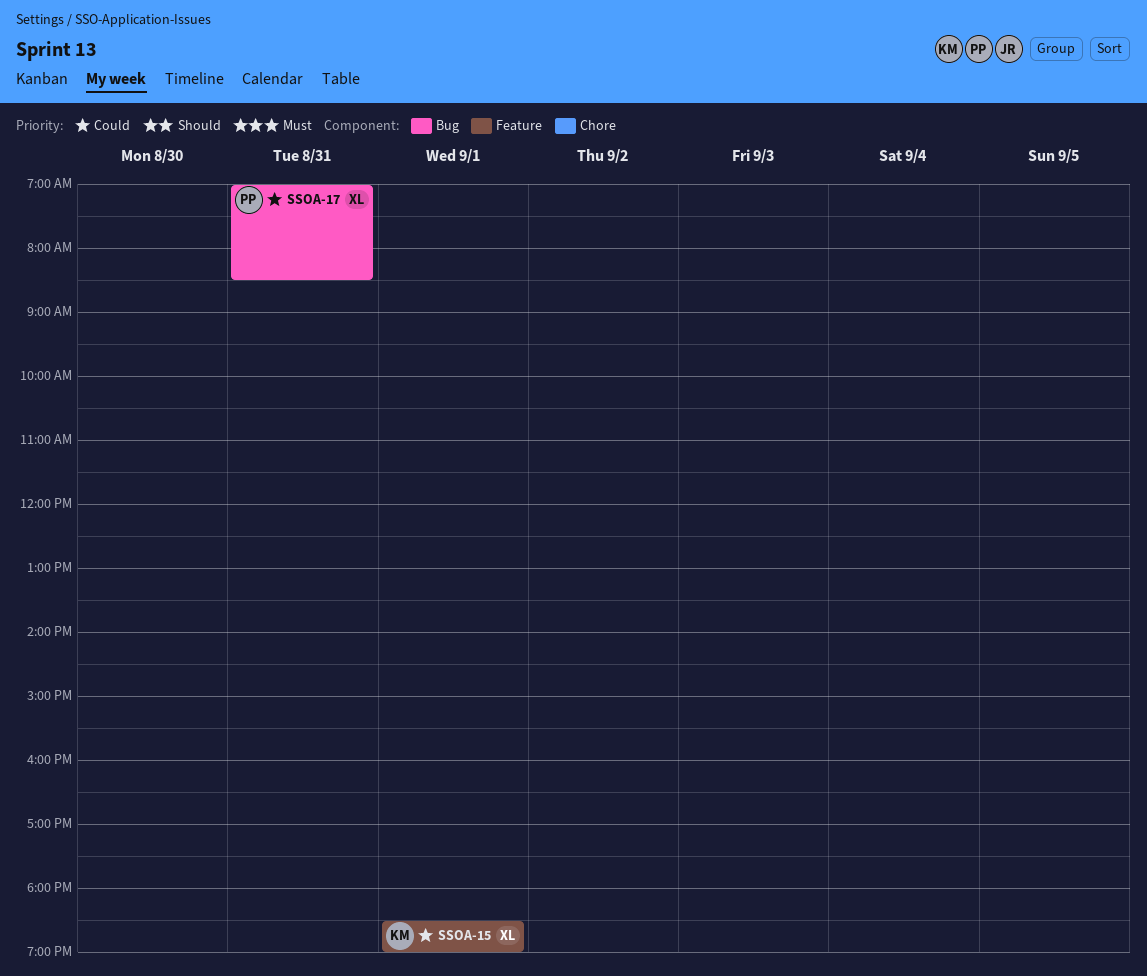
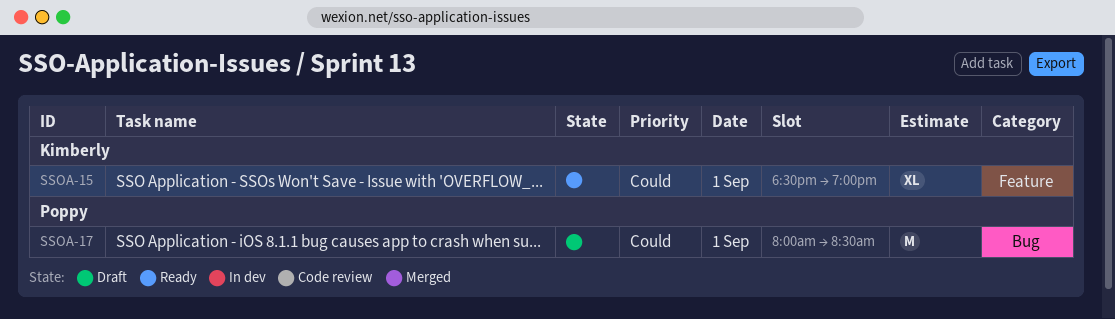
SSOA-17, estimate: XL -> M
SSOA-17, day: Aug 31 -> Sep 1
SSOA-17, begins: 07:00 -> 08:00

